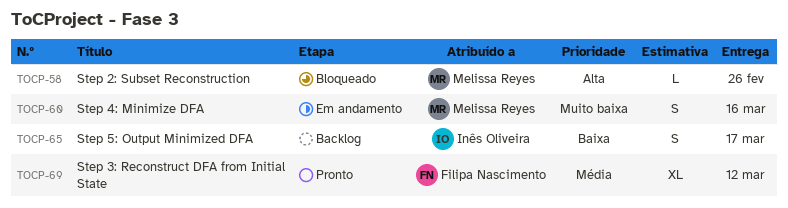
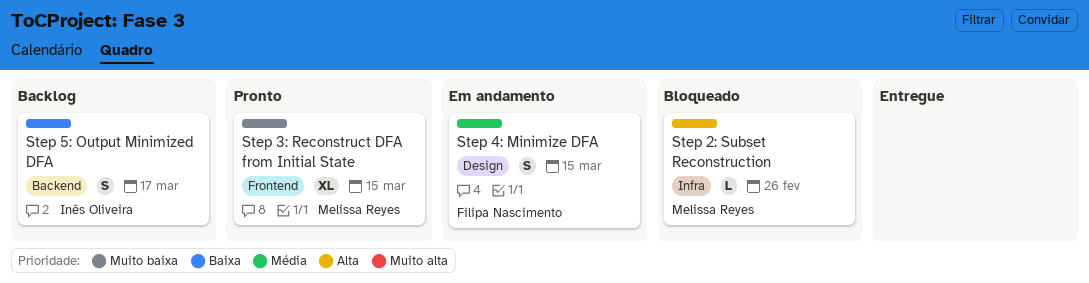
Step 3: Reconstruct DFA from Initial State, owner: Filipa Nascimento -> Melissa Reyes
Step 3: Reconstruct DFA from Initial State, priority: Média -> Muito baixa
Step 3: Reconstruct DFA from Initial State, due: Mar 12 -> Mar 15
Step 4: Minimize DFA, owner: Melissa Reyes -> Filipa Nascimento
Step 4: Minimize DFA, priority: Muito baixa -> Média
Step 4: Minimize DFA, due: Mar 16 -> Mar 15

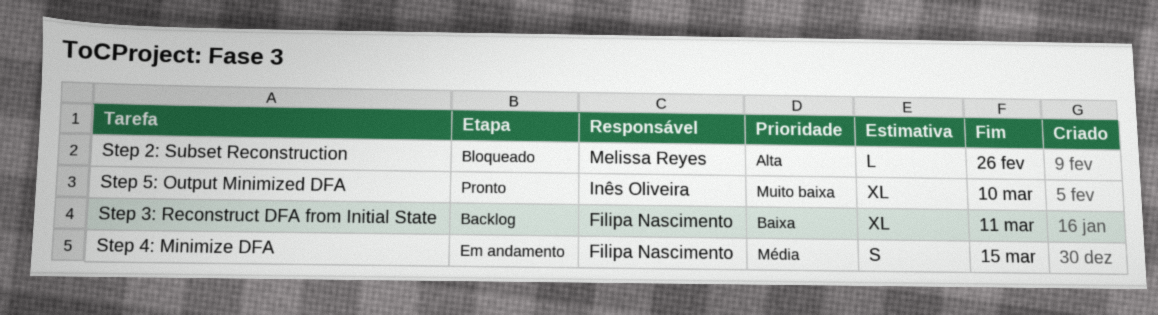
Step 3: Reconstruct DFA from Initial State, status: Pronto -> Backlog
Step 3: Reconstruct DFA from Initial State, owner: Melissa Reyes -> Filipa Nascimento
Step 3: Reconstruct DFA from Initial State, priority: Muito baixa -> Baixa
Step 3: Reconstruct DFA from Initial State, due: Mar 15 -> Mar 11
Step 5: Output Minimized DFA, status: Backlog -> Pronto
Step 5: Output Minimized DFA, priority: Baixa -> Muito baixa
Step 5: Output Minimized DFA, estimate: S -> XL
Step 5: Output Minimized DFA, due: Mar 17 -> Mar 10

